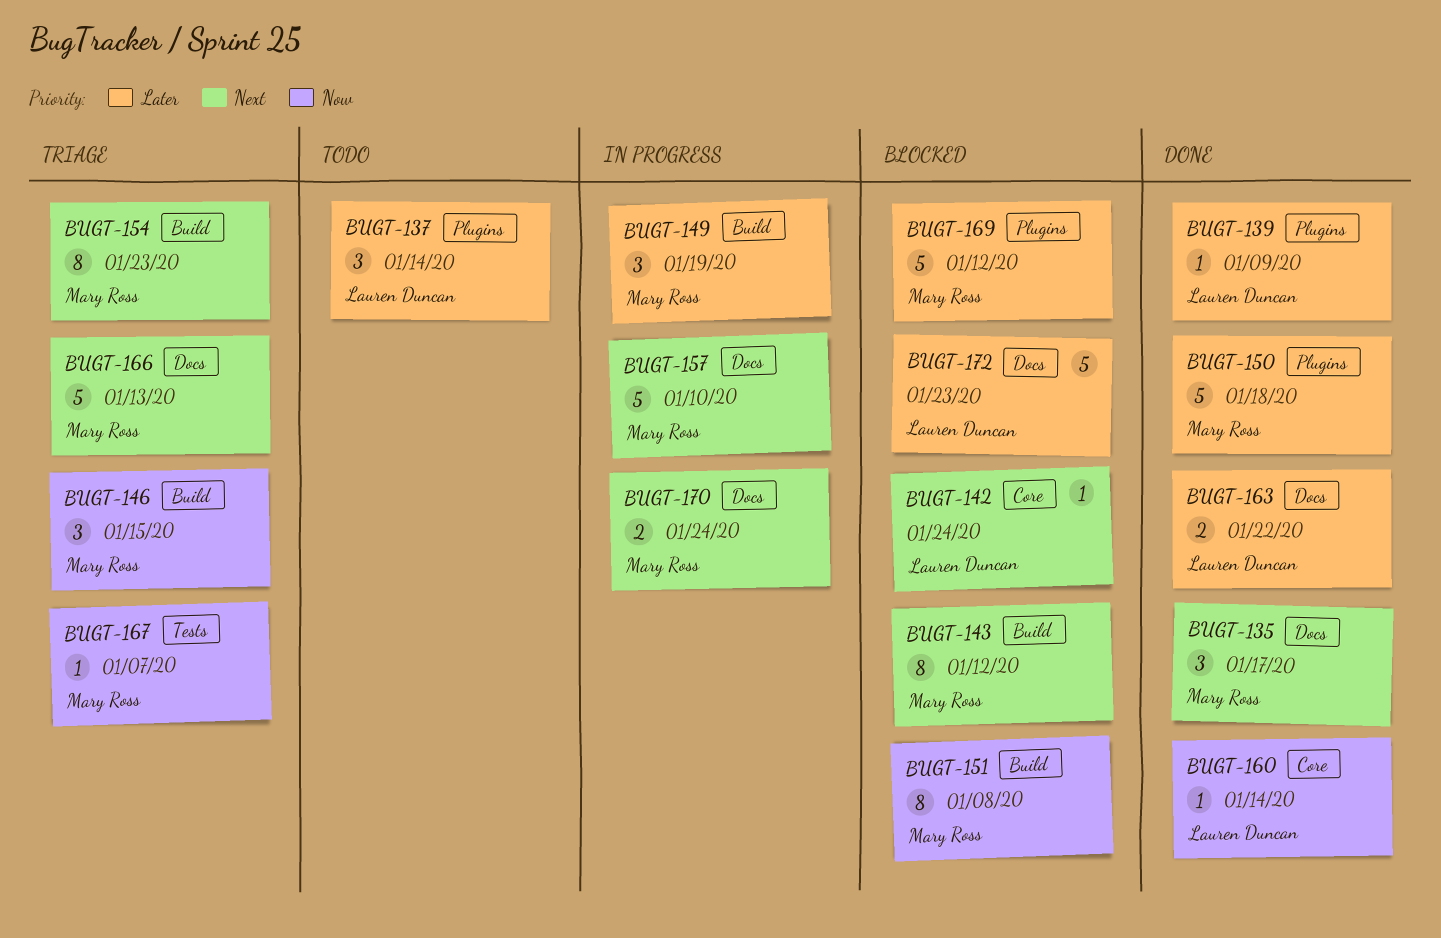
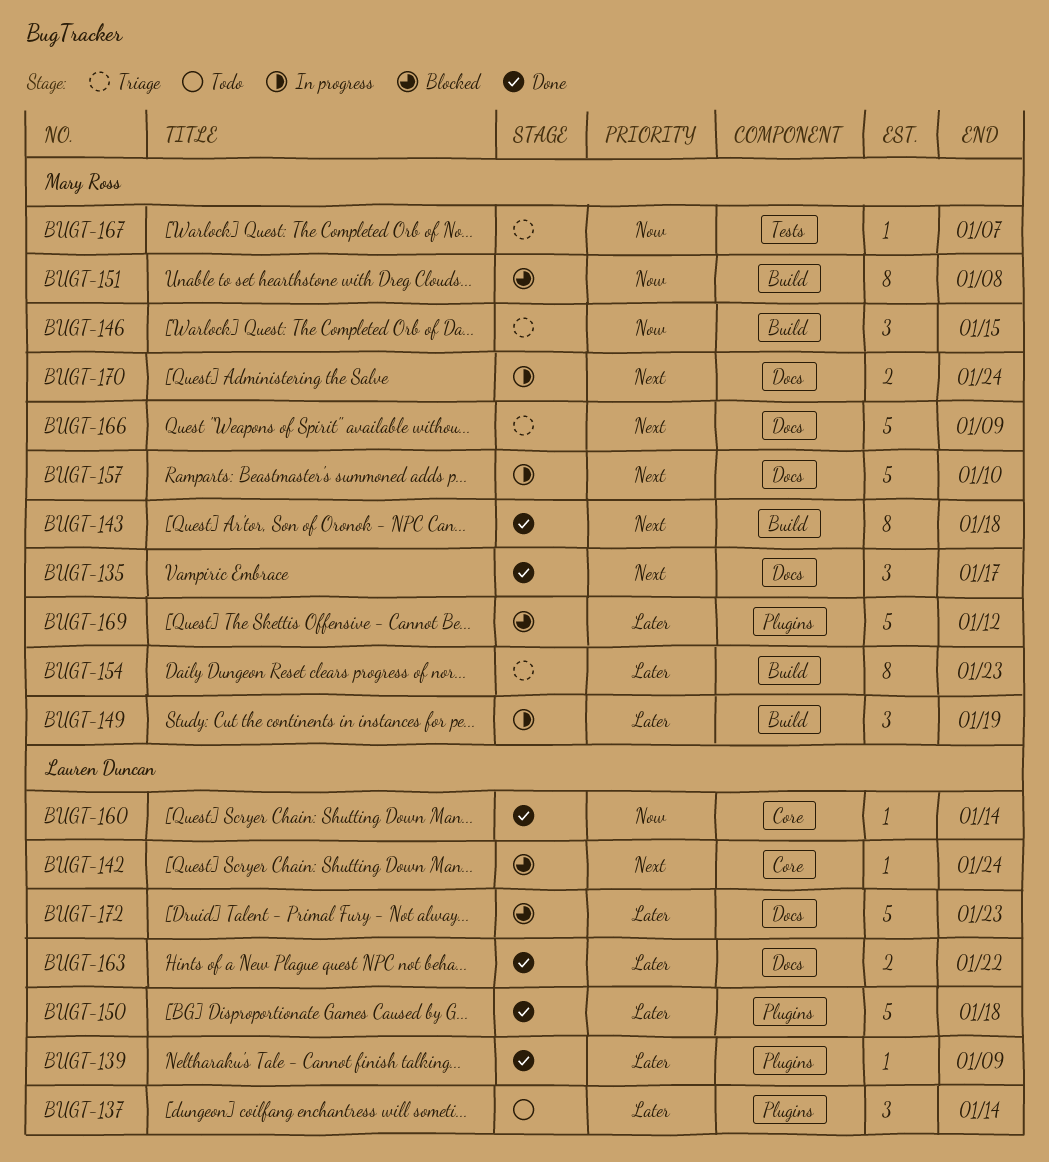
BUGT-143, status: Blocked -> Done
BUGT-143, due: Jan 12 -> Jan 18
BUGT-150, owner: Mary Ross -> Lauren Duncan
BUGT-154, priority: Next -> Later
BUGT-166, due: Jan 13 -> Jan 9

